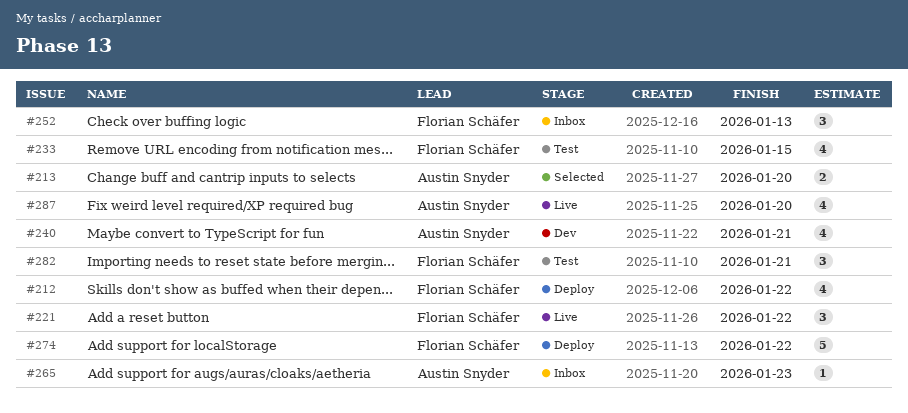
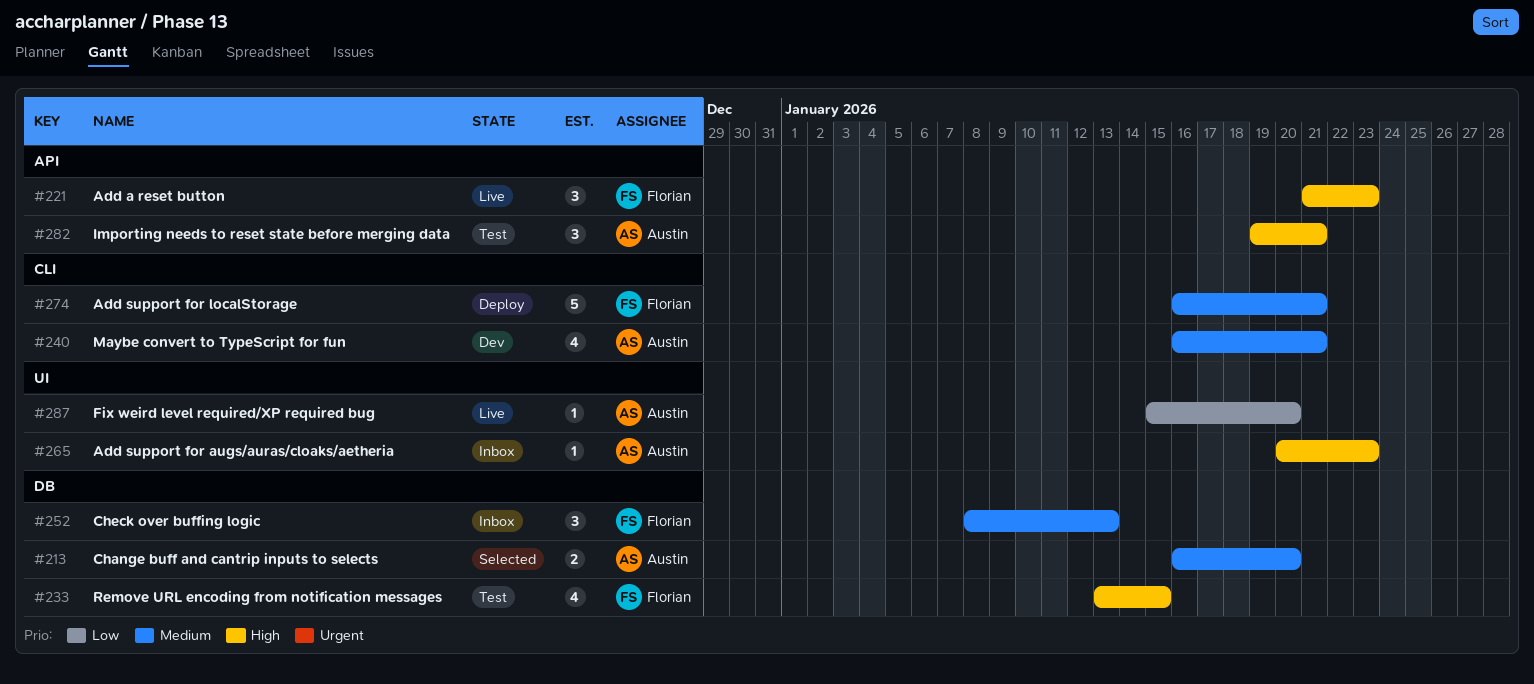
#212: present -> none
#221, due: Jan 22 -> Jan 23
#274, due: Jan 22 -> Jan 21
#282, owner: Florian Schäfer -> Austin Snyder
#287, estimate: 4 -> 1

